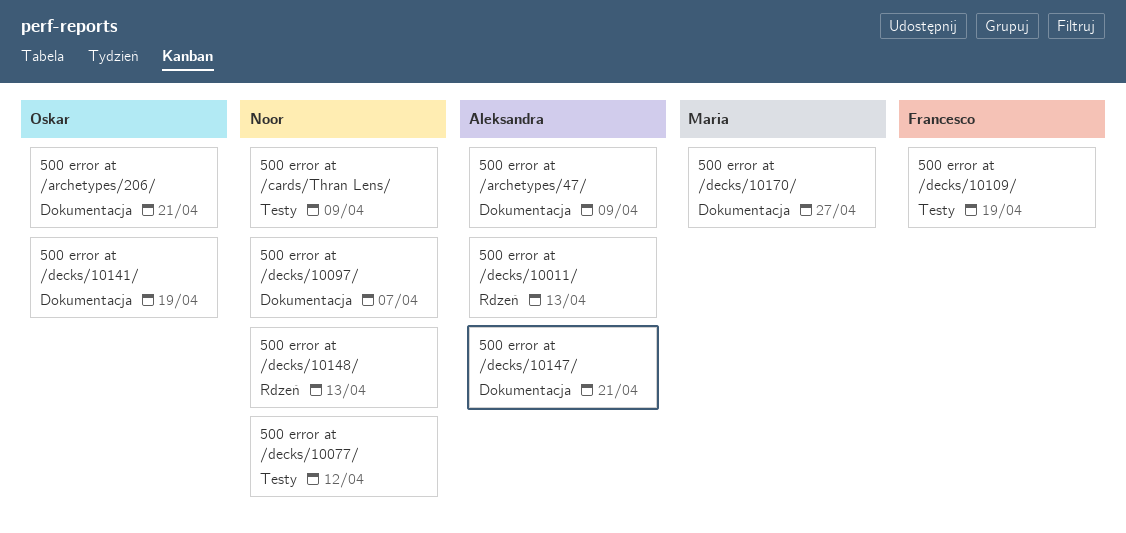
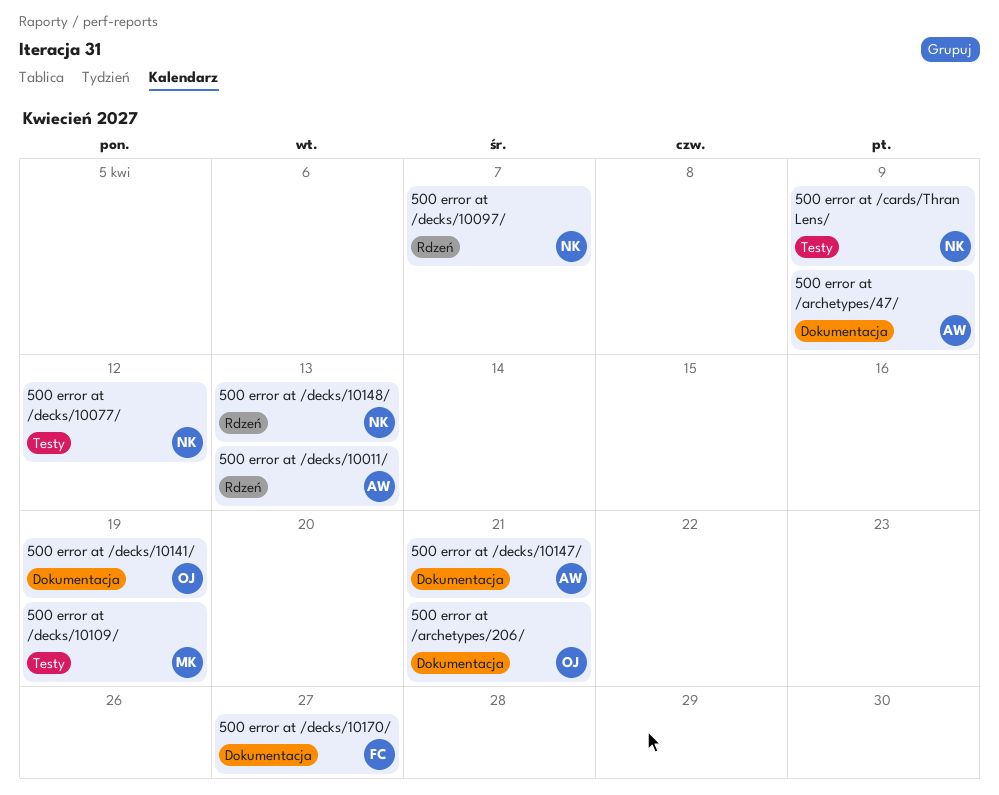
500 error at /decks/10097/, label: Dokumentacja -> Rdzeń
500 error at /decks/10109/, owner: Francesco -> Maria
500 error at /decks/10170/, owner: Maria -> Francesco

